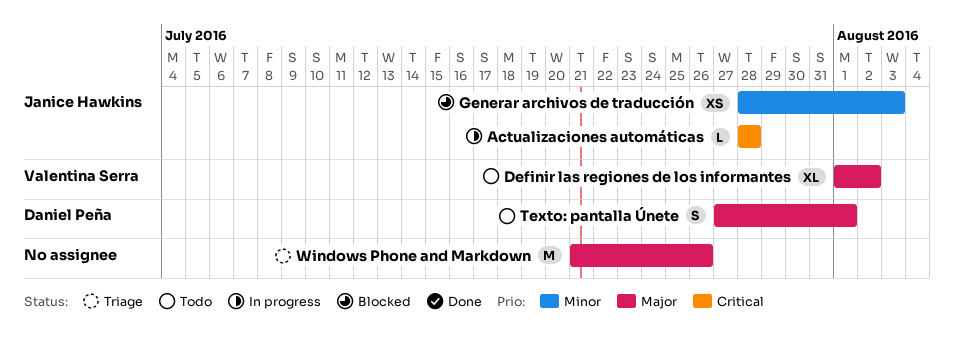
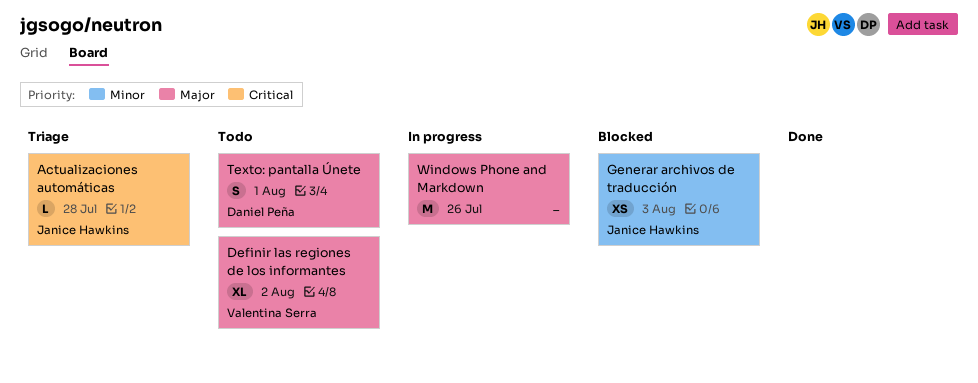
Actualizaciones automáticas, status: In progress -> Triage
Windows Phone and Markdown, status: Triage -> In progress

